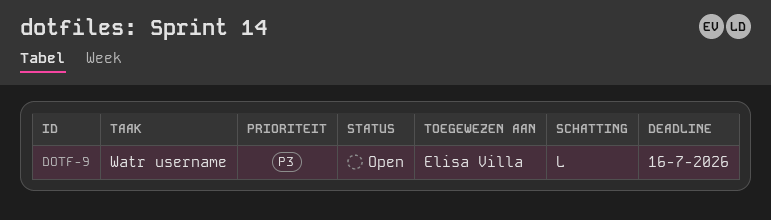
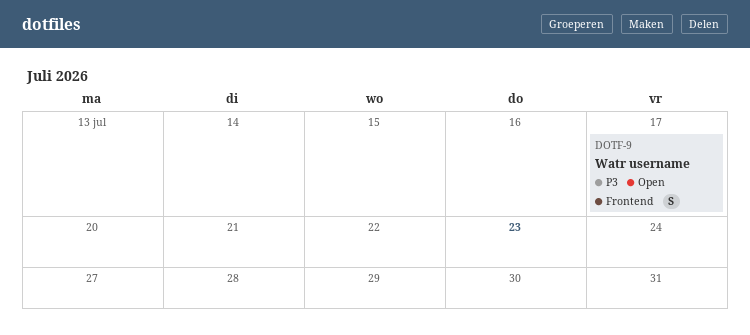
DOTF-9, estimate: L -> S
DOTF-9, due: Jul 16 -> Jul 17

